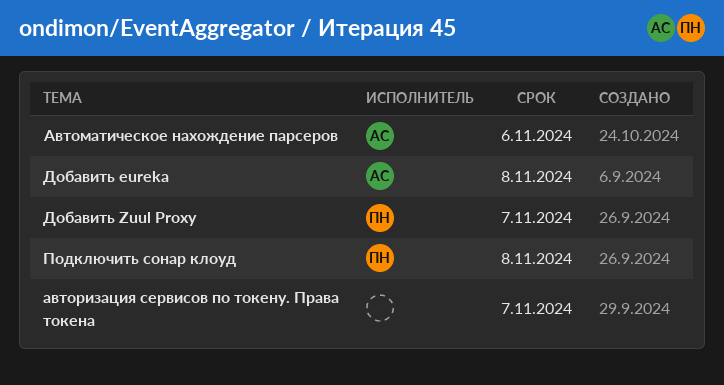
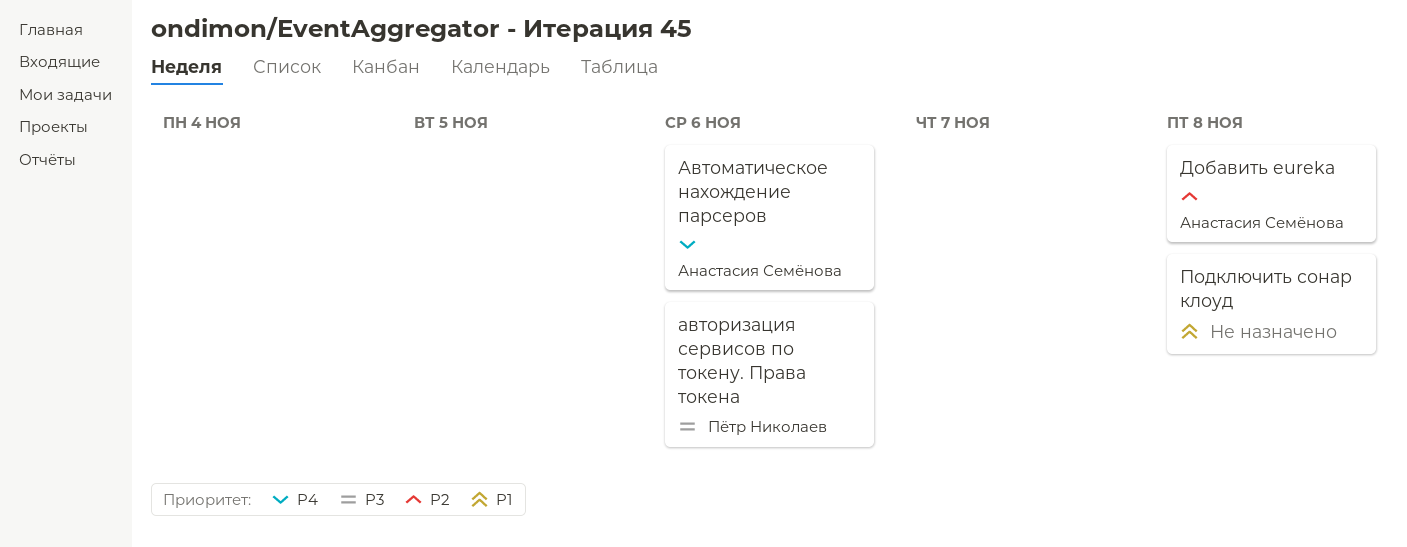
авторизация сервисов по токену. Права токена, owner: none -> Пётр Николаев
авторизация сервисов по токену. Права токена, due: Nov 7 -> Nov 6
Добавить Zuul Proxy: present -> none
Подключить сонар клоуд, owner: Пётр Николаев -> none

